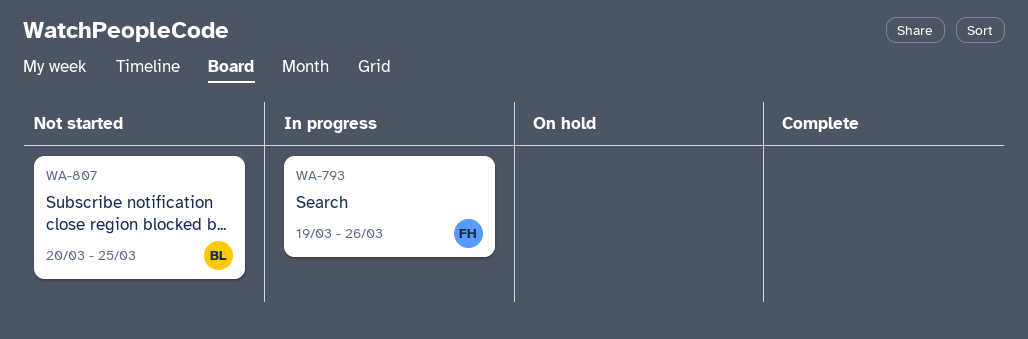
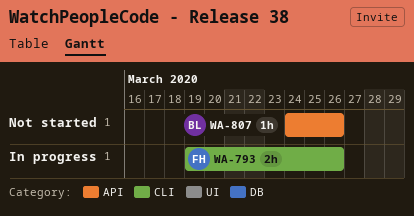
WA-807, start: Mar 20 -> Mar 24
WA-807, due: Mar 25 -> Mar 26

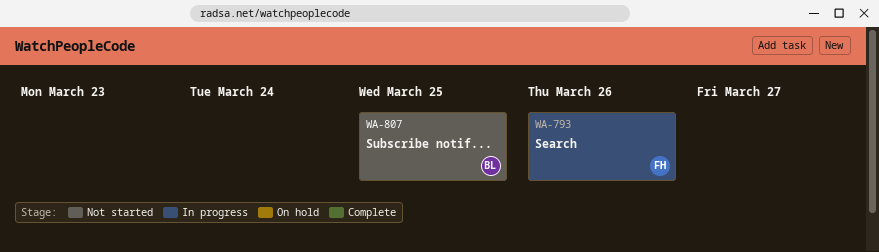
WA-807, due: Mar 26 -> Mar 25

